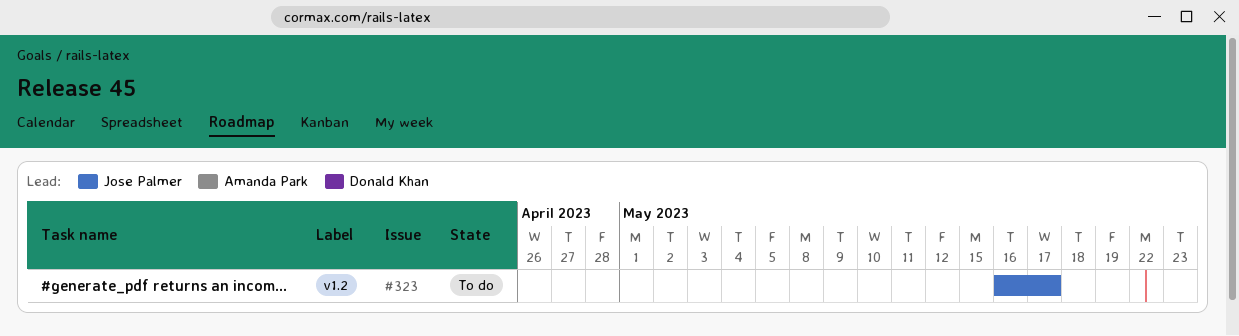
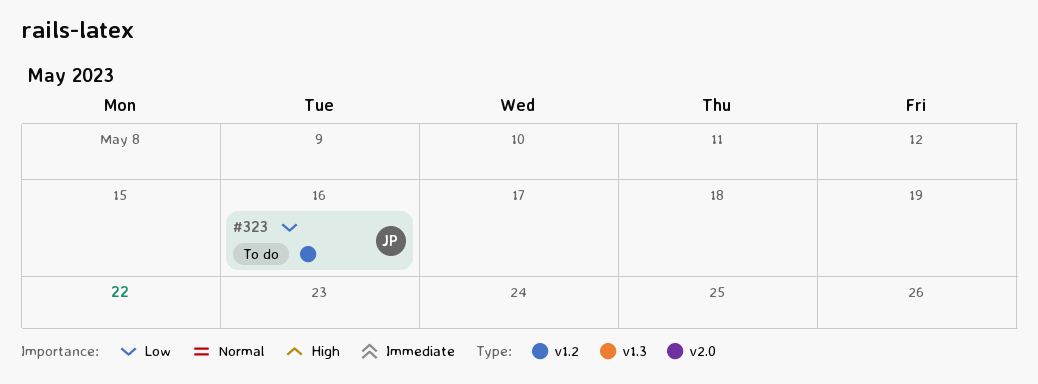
#323, due: May 17 -> May 16

